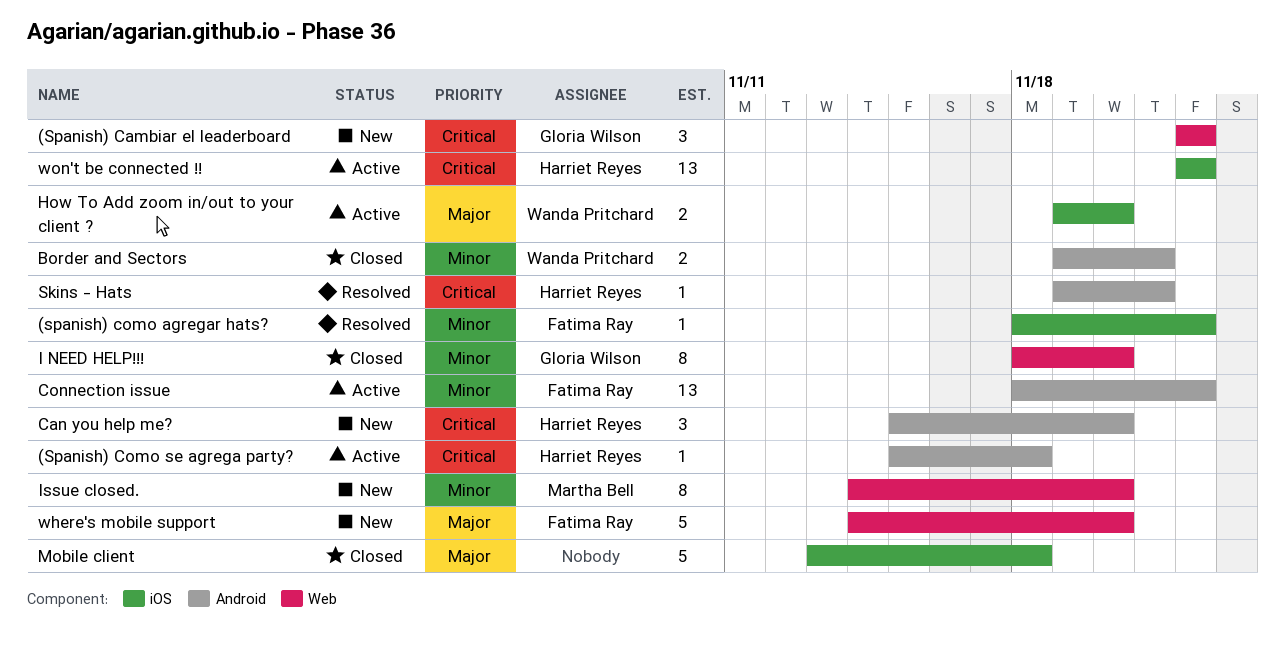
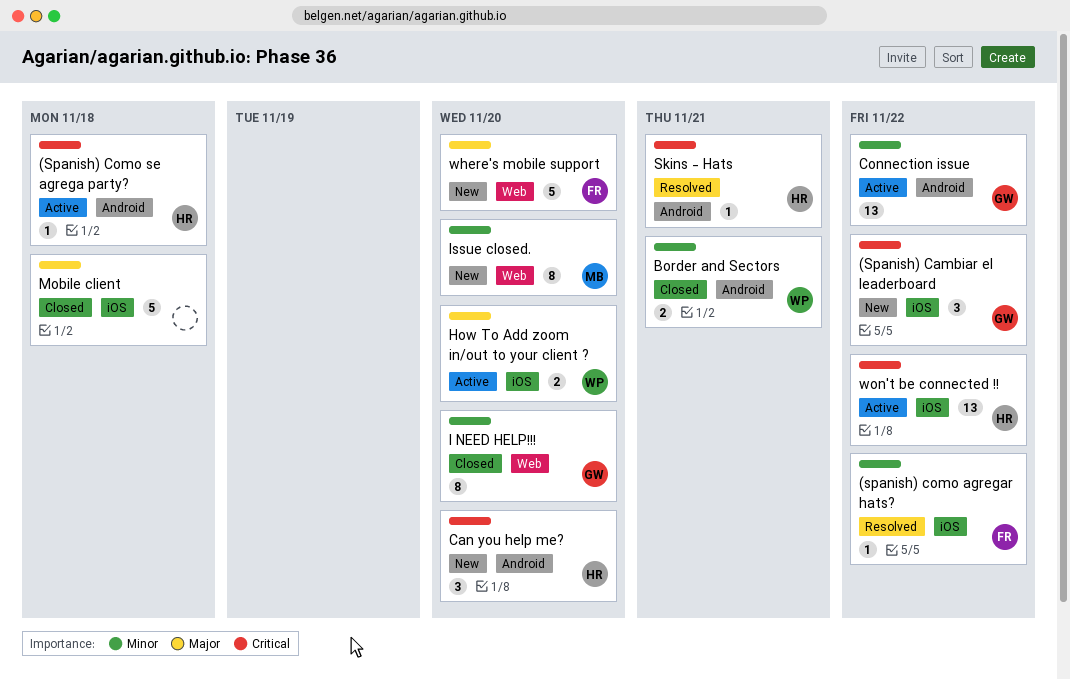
(Spanish) Cambiar el leaderboard, label: Web -> iOS
Connection issue, owner: Fatima Ray -> Gloria Wilson

